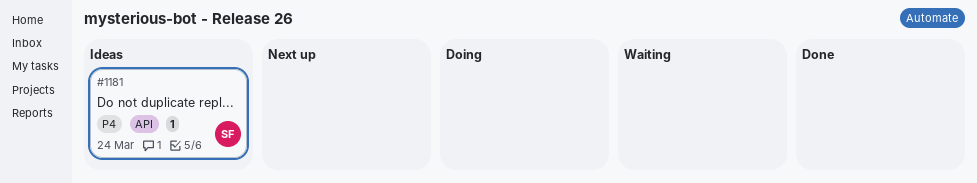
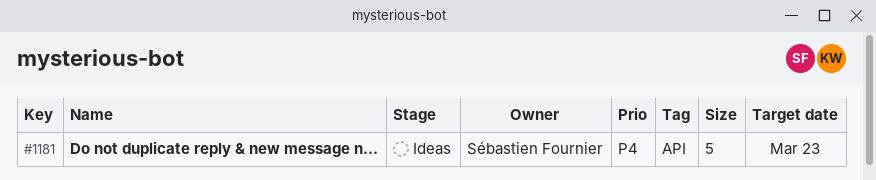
#1181, estimate: 1 -> 5
#1181, due: Mar 24 -> Mar 23

